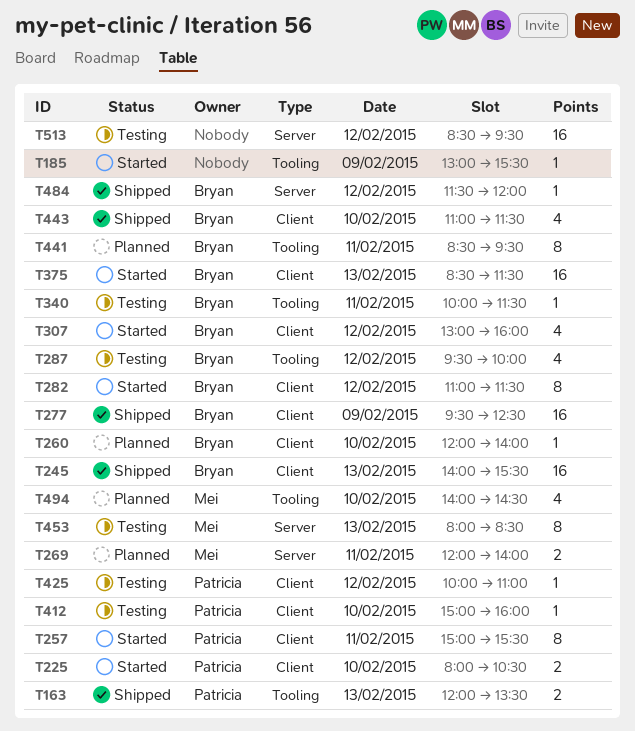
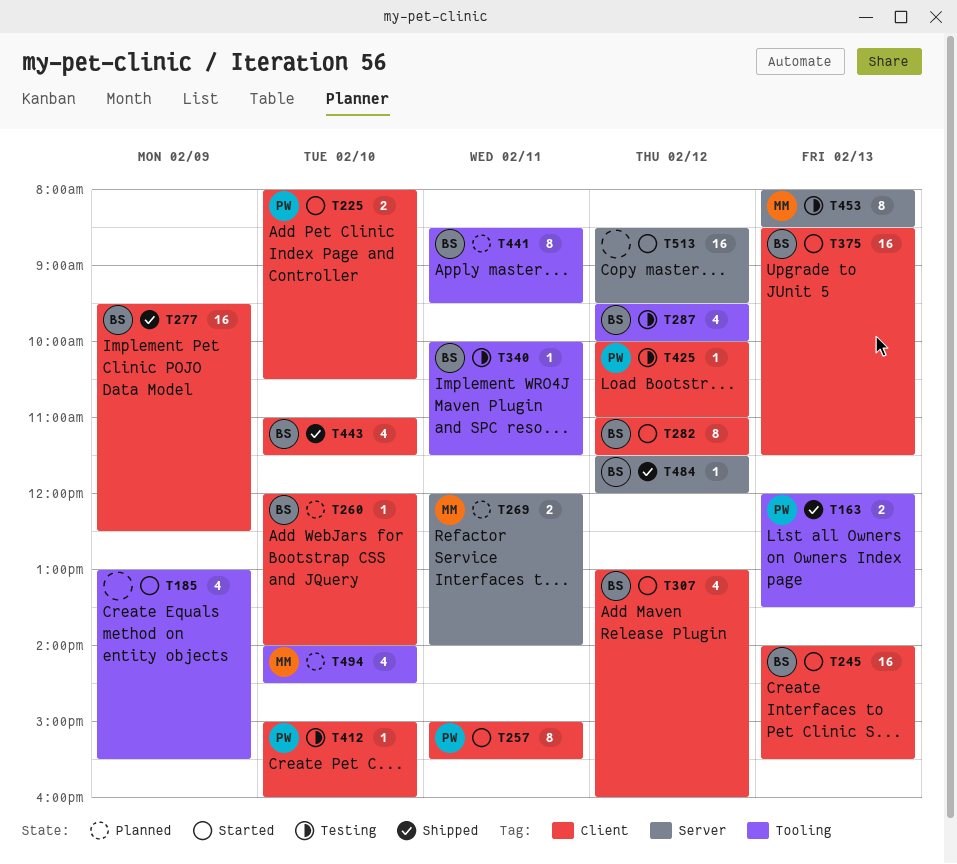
T185, estimate: 1 -> 4
T245, status: Shipped -> Started
T513, status: Testing -> Started

